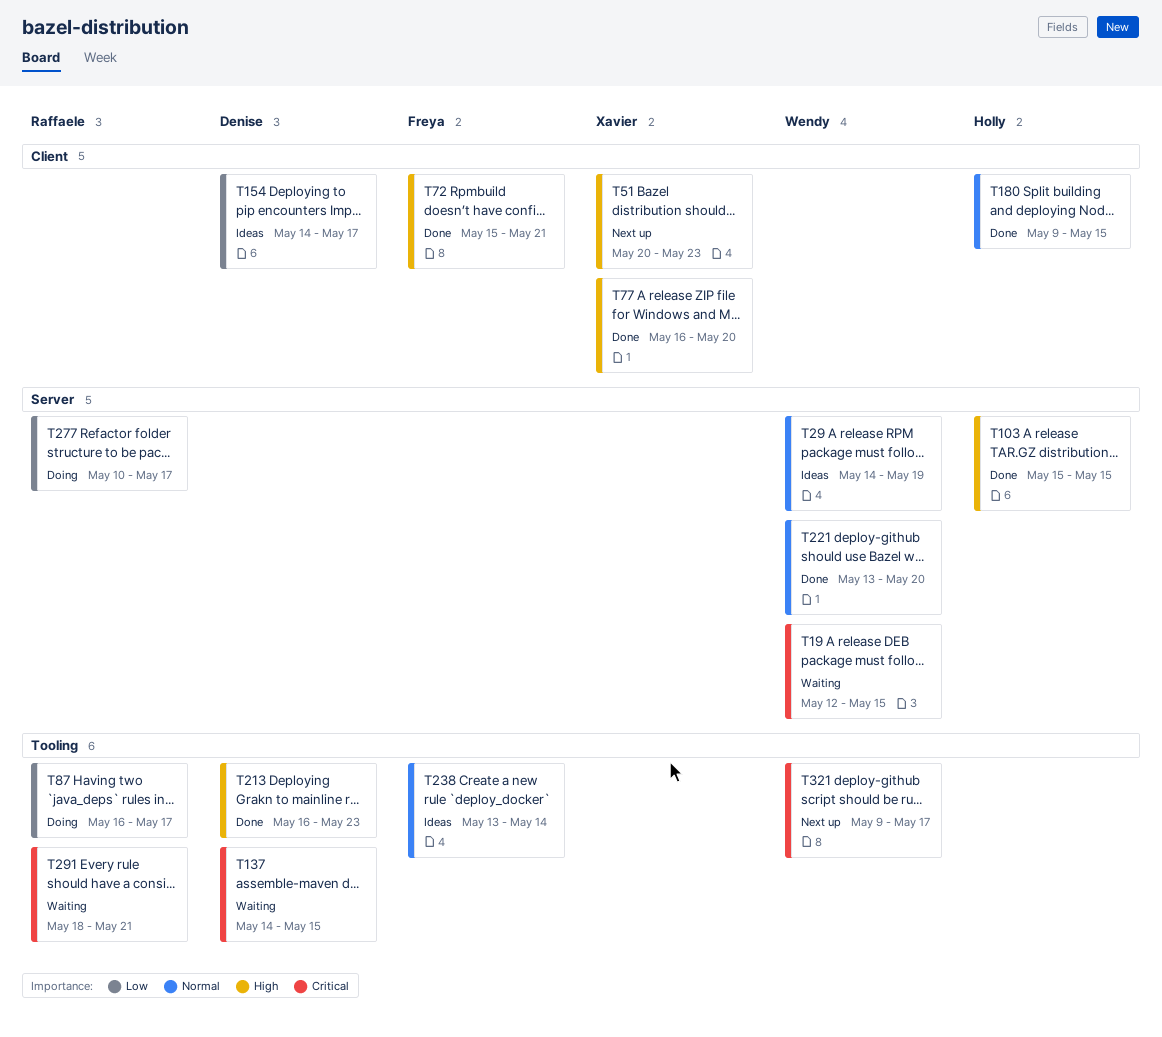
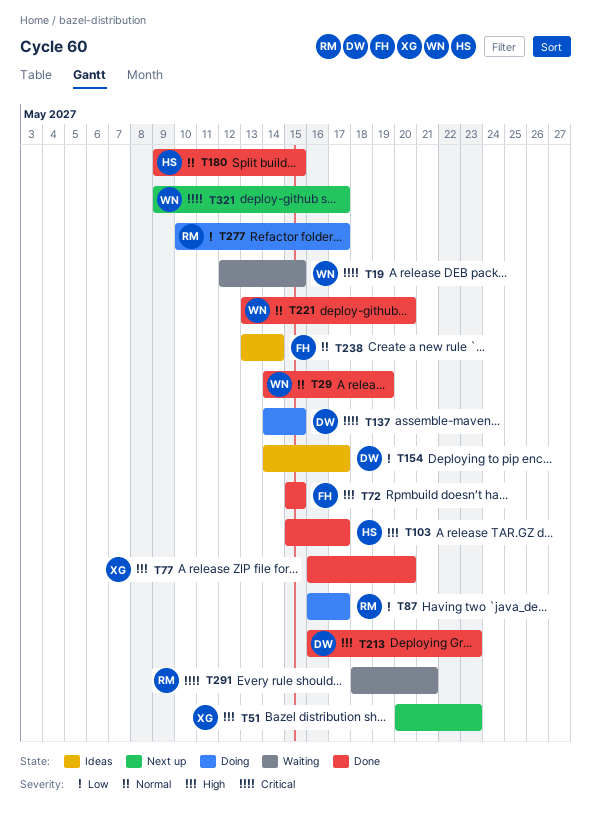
T29, status: Ideas -> Done
T72, due: May 21 -> May 15
T103, due: May 15 -> May 17
T137, status: Waiting -> Doing

